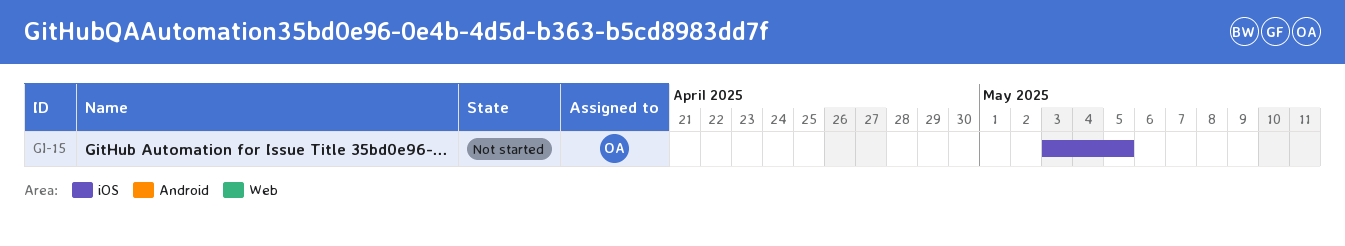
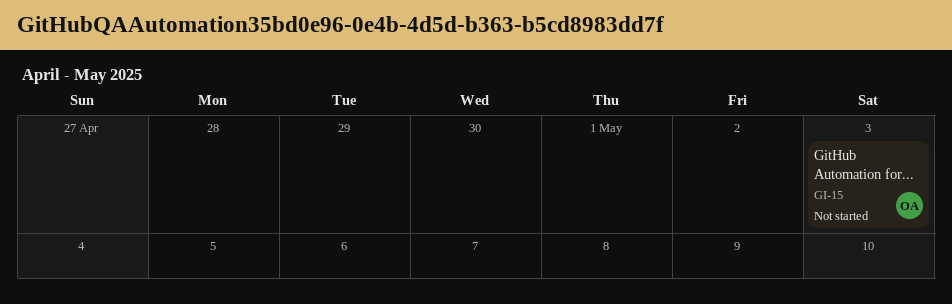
GI-15, due: May 5 -> May 3

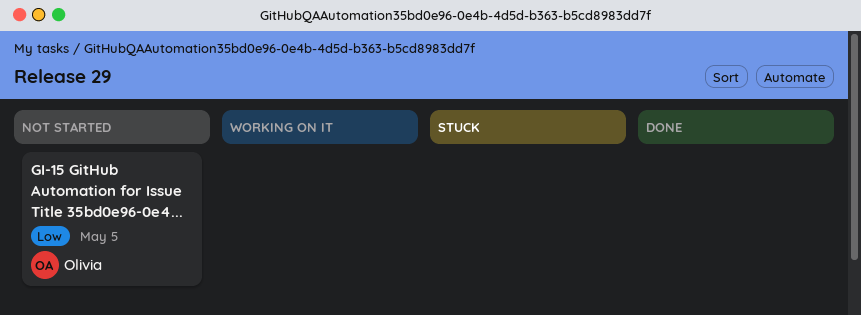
GI-15, due: May 3 -> May 5

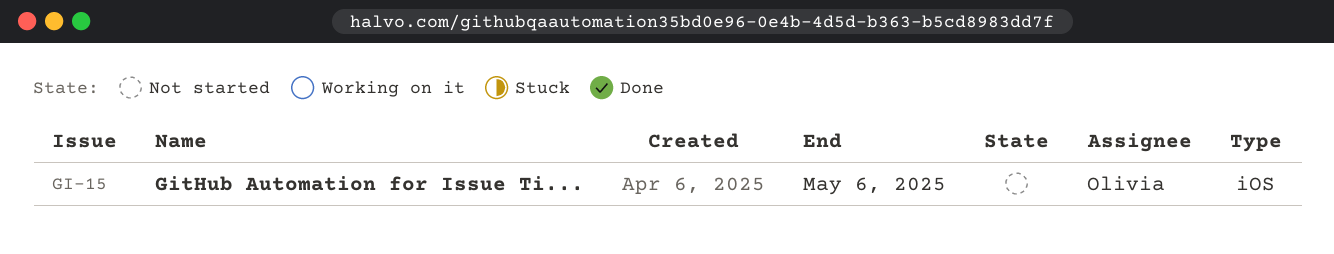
GI-15, due: May 5 -> May 6

